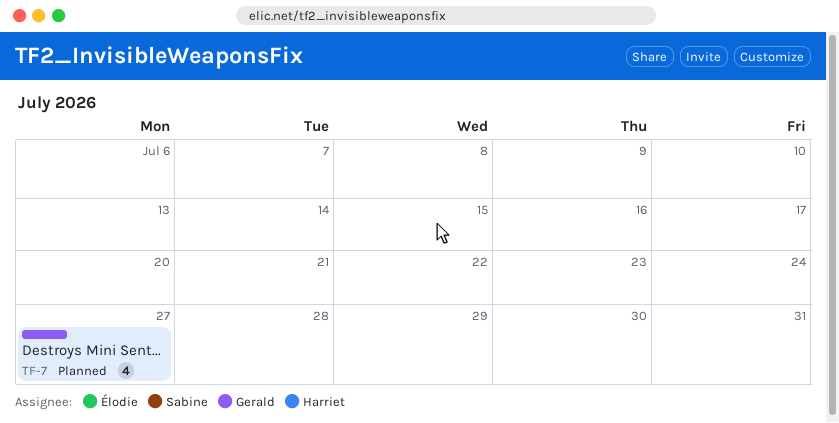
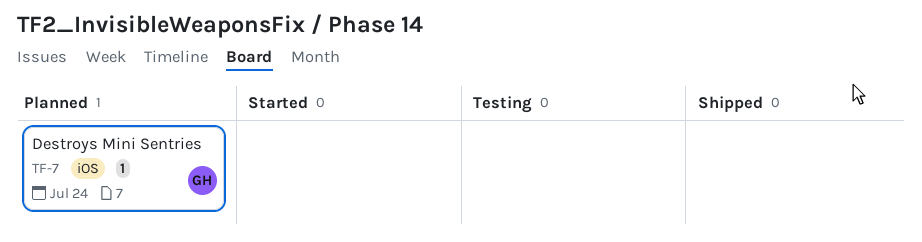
TF-7, estimate: 4 -> 1
TF-7, due: Jul 27 -> Jul 24

